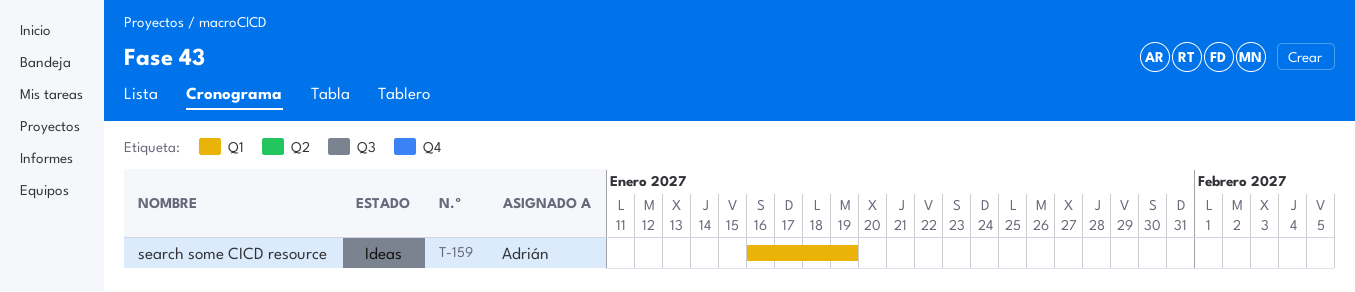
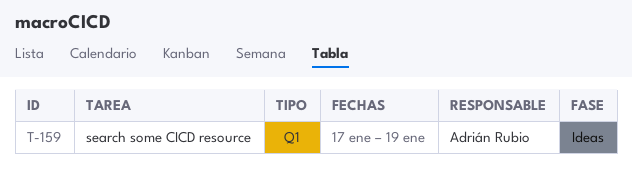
T-159, start: Jan 16 -> Jan 17

